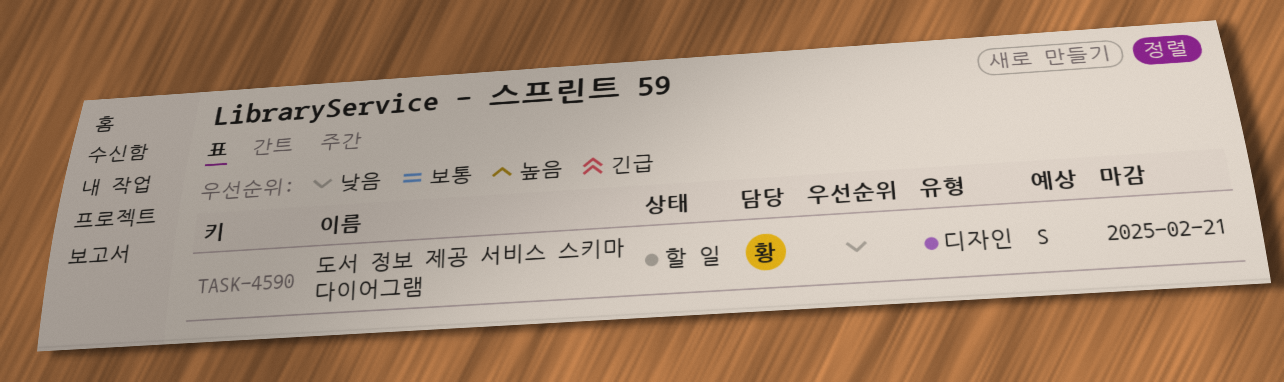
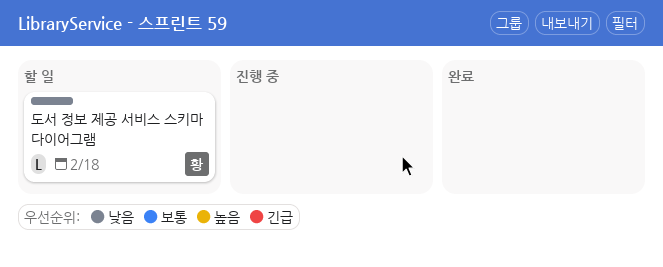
도서 정보 제공 서비스 스키마 다이어그램, estimate: S -> L
도서 정보 제공 서비스 스키마 다이어그램, due: Feb 21 -> Feb 18

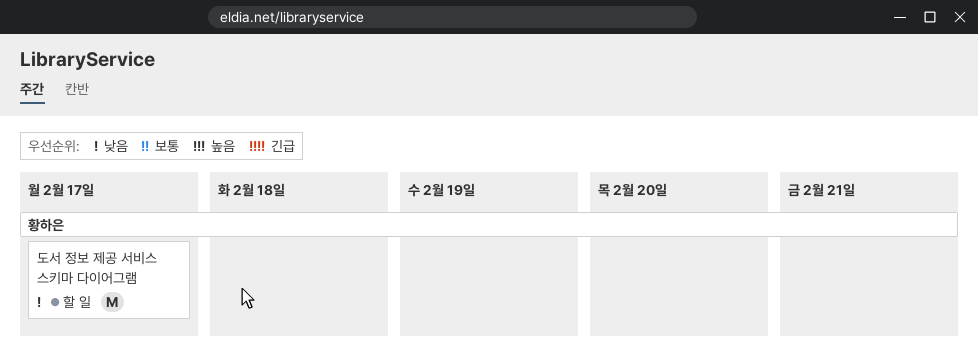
도서 정보 제공 서비스 스키마 다이어그램, estimate: L -> M
도서 정보 제공 서비스 스키마 다이어그램, due: Feb 18 -> Feb 17

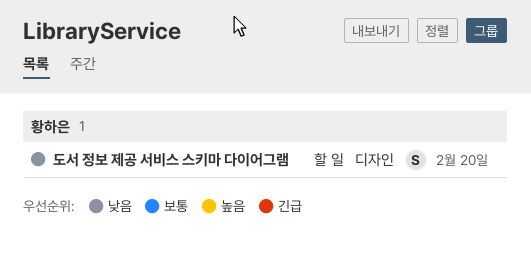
도서 정보 제공 서비스 스키마 다이어그램, estimate: M -> S
도서 정보 제공 서비스 스키마 다이어그램, due: Feb 17 -> Feb 20

